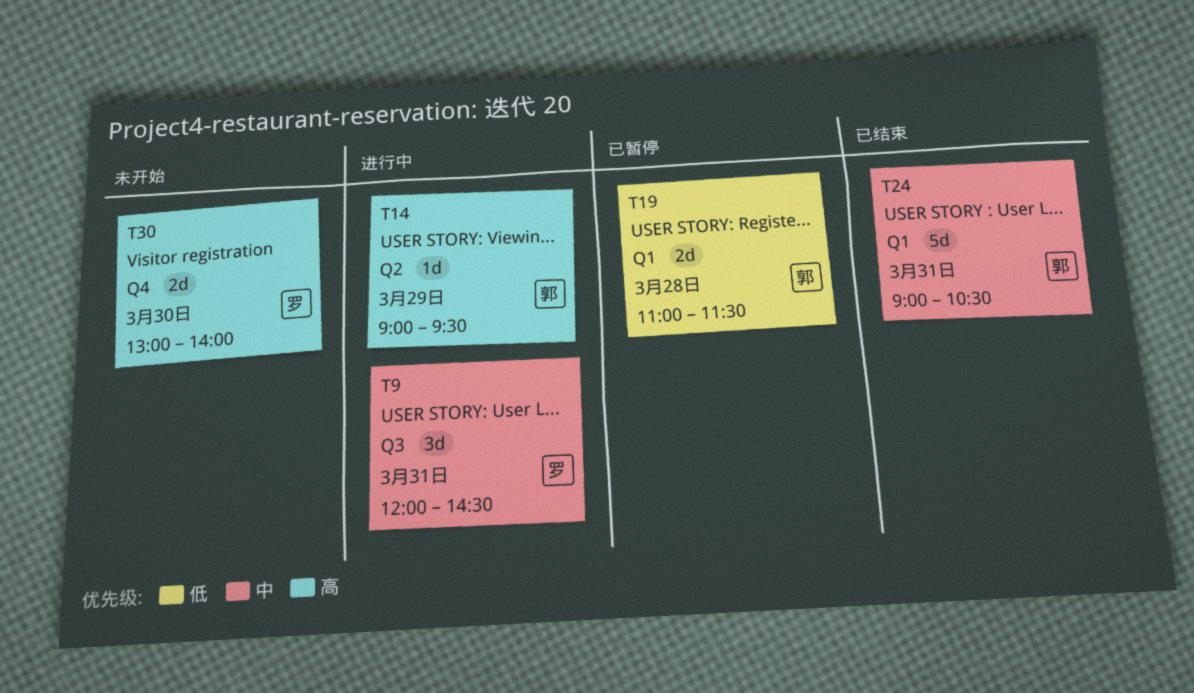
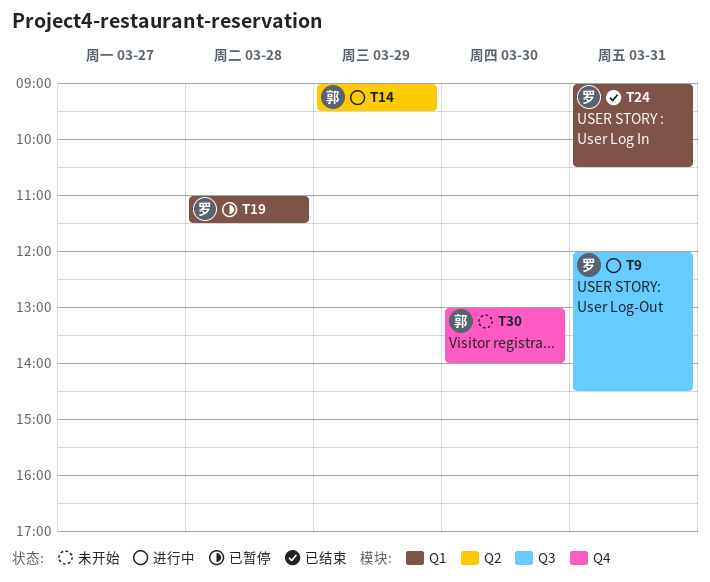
T19, owner: 郭 -> 罗
T24, owner: 郭 -> 罗
T30, owner: 罗 -> 郭

